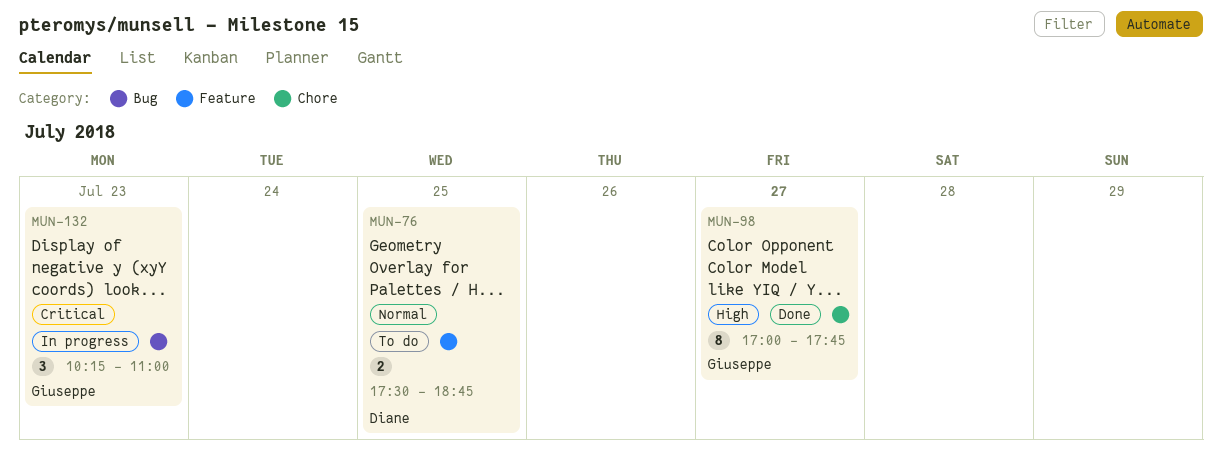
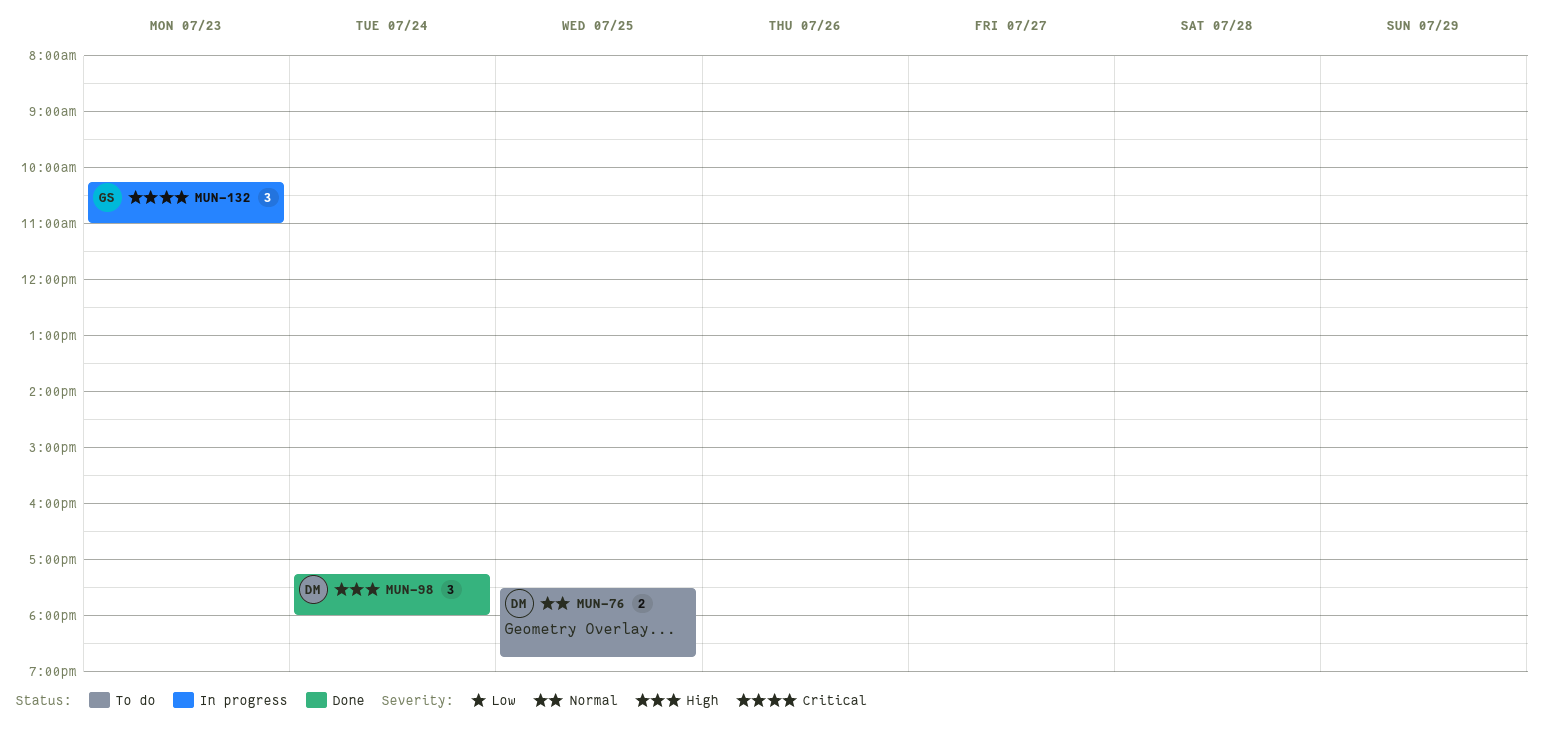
MUN-98, owner: Giuseppe -> Diane
MUN-98, estimate: 8 -> 3
MUN-98, day: Jul 27 -> Jul 24
MUN-98, begins: 17:00 -> 17:15
MUN-98, ends: 17:45 -> 18:00

